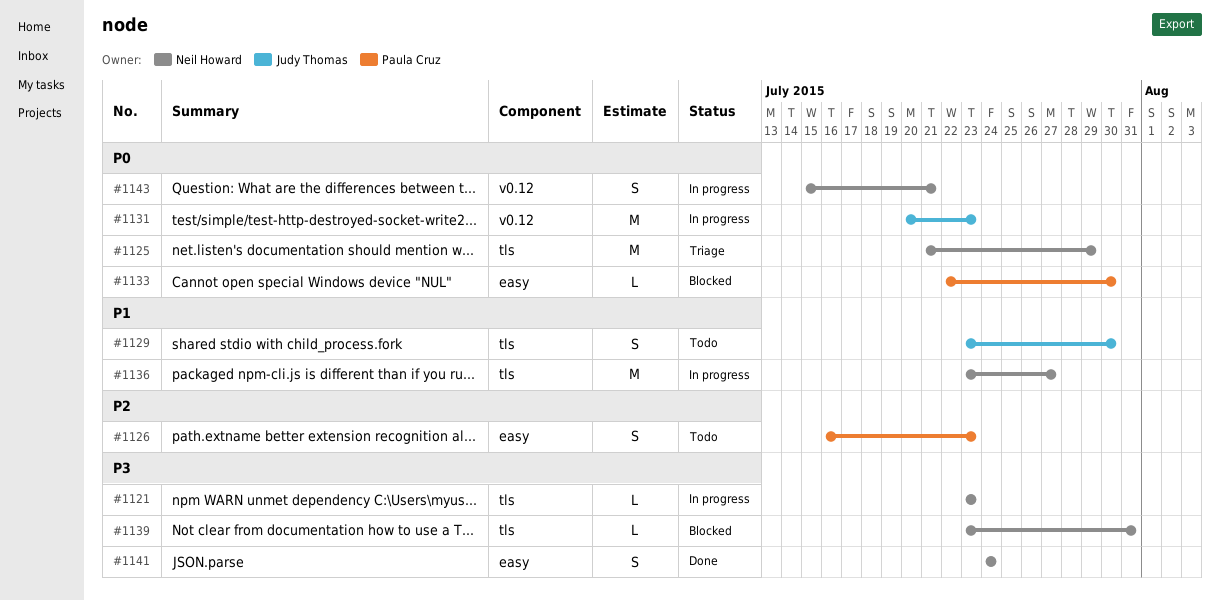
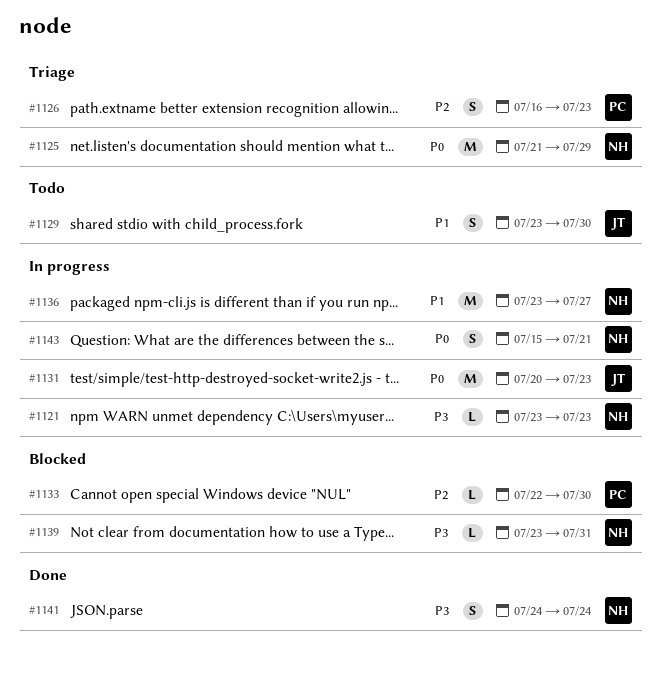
#1126, status: Todo -> Triage
#1133, priority: P0 -> P2

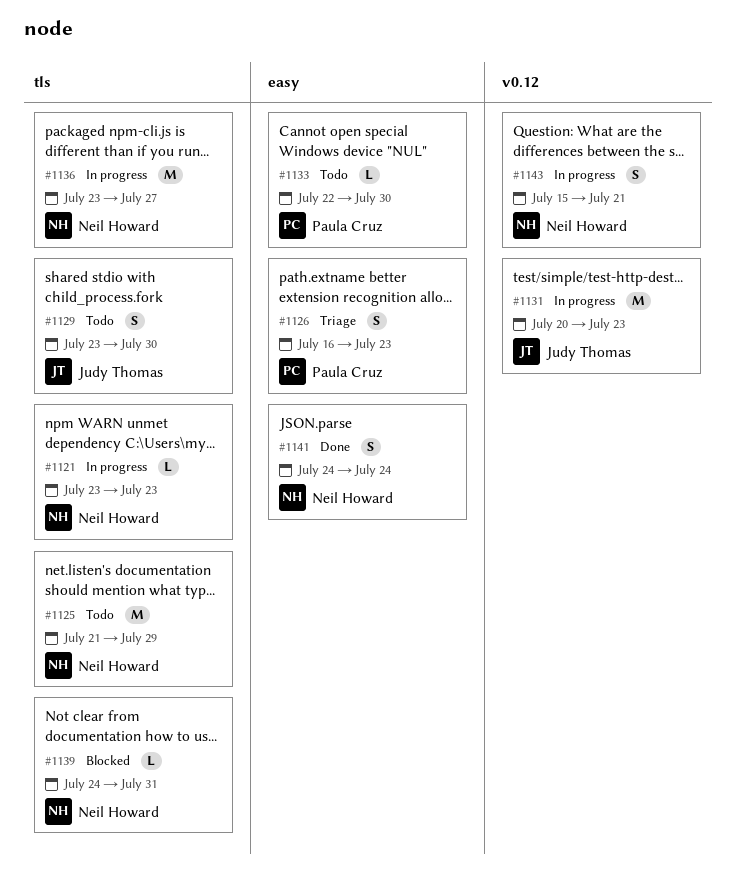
#1125, status: Triage -> Todo
#1133, status: Blocked -> Todo
#1139, start: Jul 23 -> Jul 24

